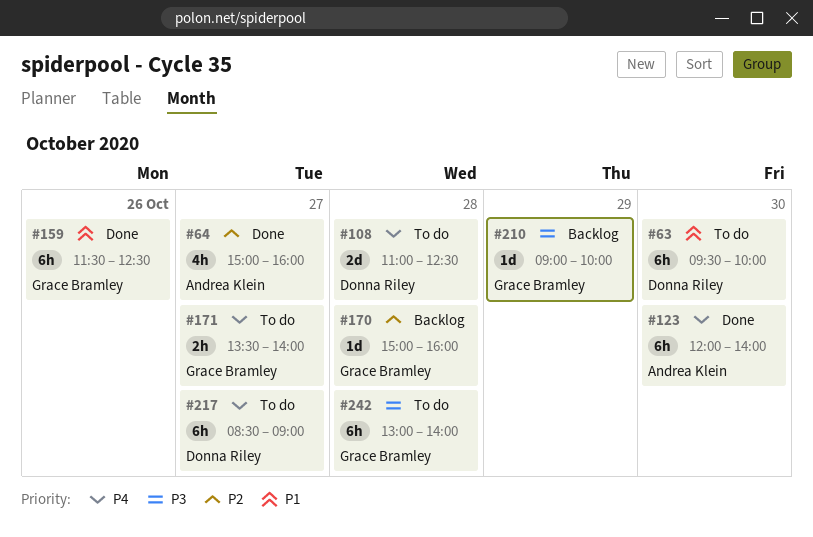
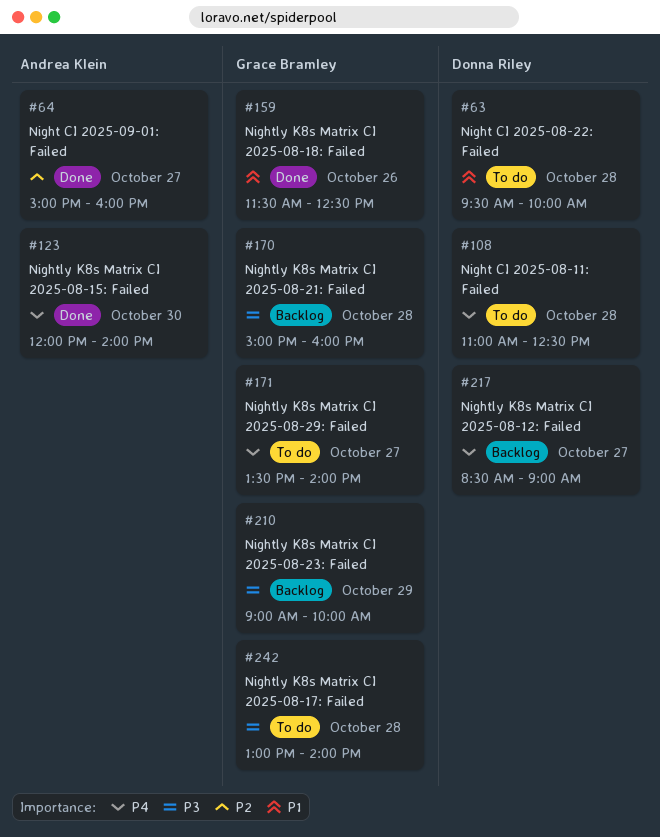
#63, day: Oct 30 -> Oct 28
#170, priority: P2 -> P3
#217, status: To do -> Backlog

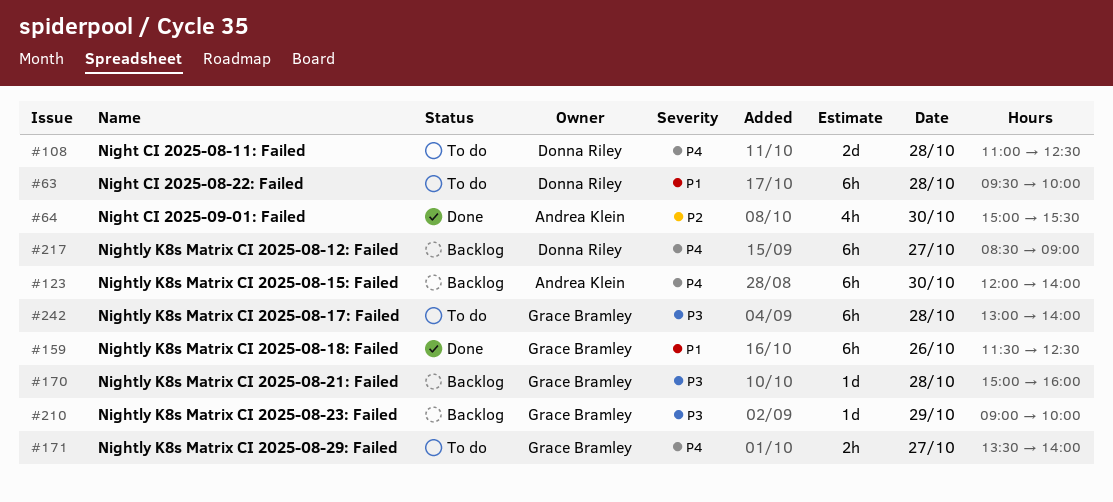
#64, day: Oct 27 -> Oct 30
#64, ends: 16:00 -> 15:30
#123, status: Done -> Backlog

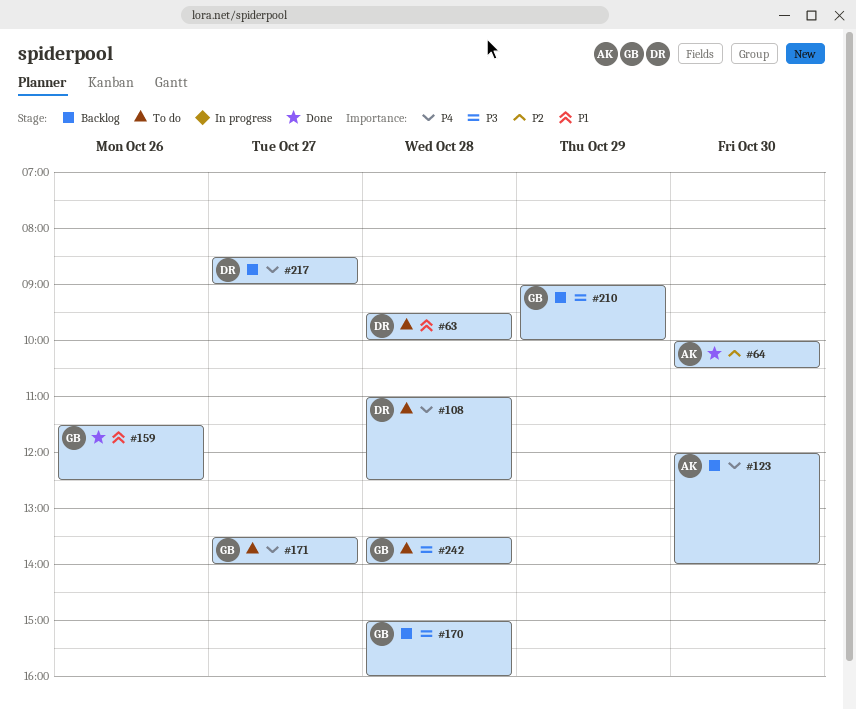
#64, begins: 15:00 -> 10:00
#64, ends: 15:30 -> 10:30
#242, begins: 13:00 -> 13:30

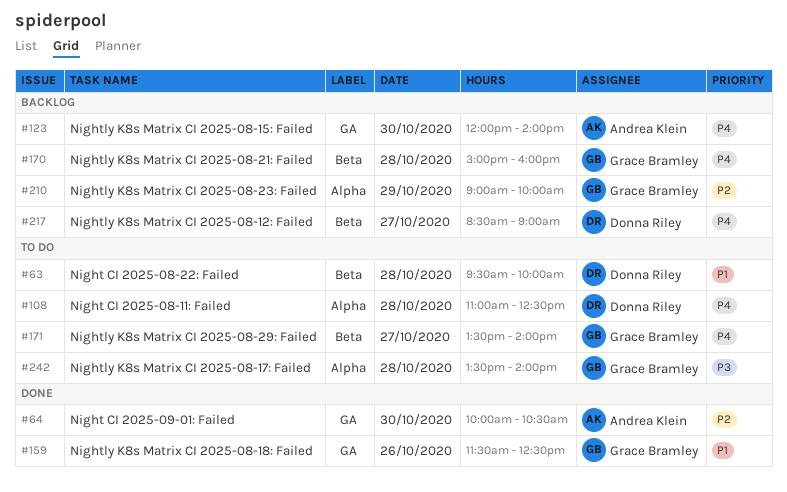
#170, priority: P3 -> P4
#210, priority: P3 -> P2

